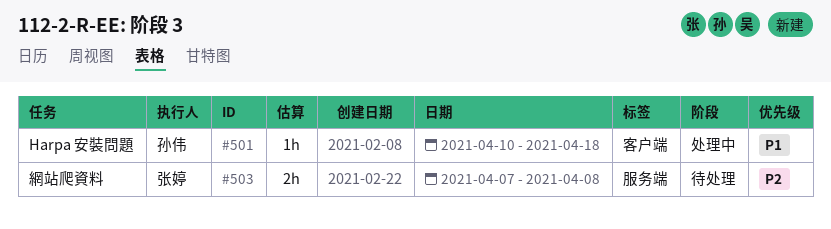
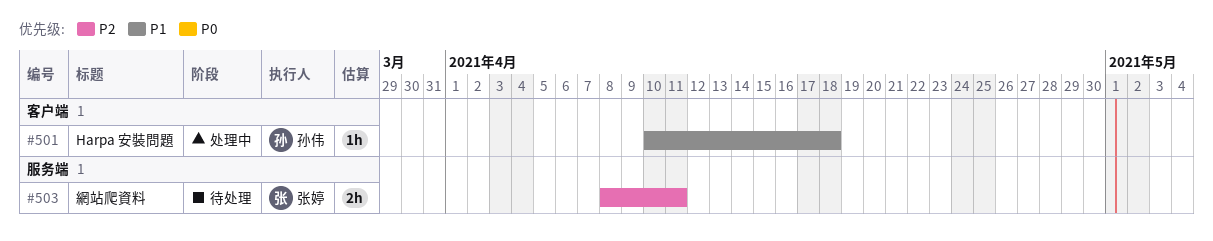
#503, start: Apr 7 -> Apr 8
#503, due: Apr 8 -> Apr 11

